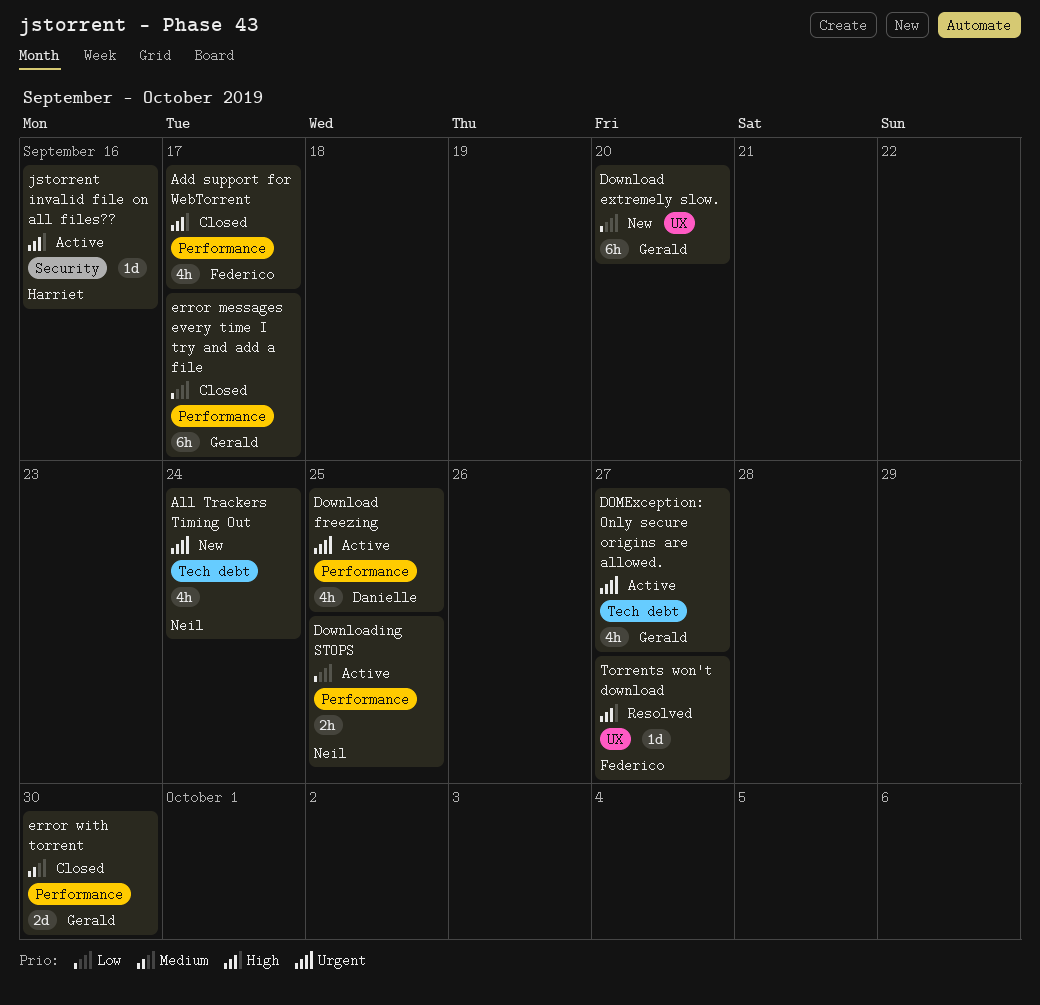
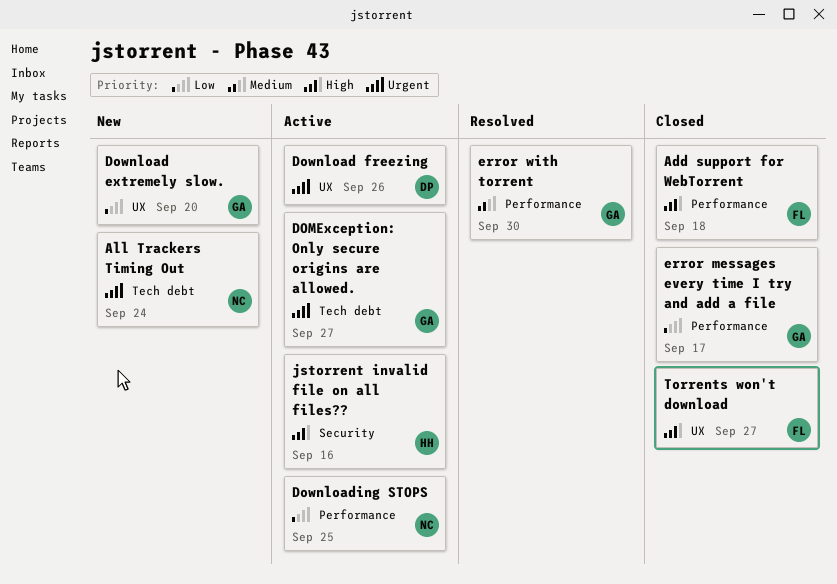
Add support for WebTorrent, due: Sep 17 -> Sep 18
Download freezing, label: Performance -> UX
Download freezing, due: Sep 25 -> Sep 26
error with torrent, status: Closed -> Resolved
Torrents won't download, status: Resolved -> Closed

